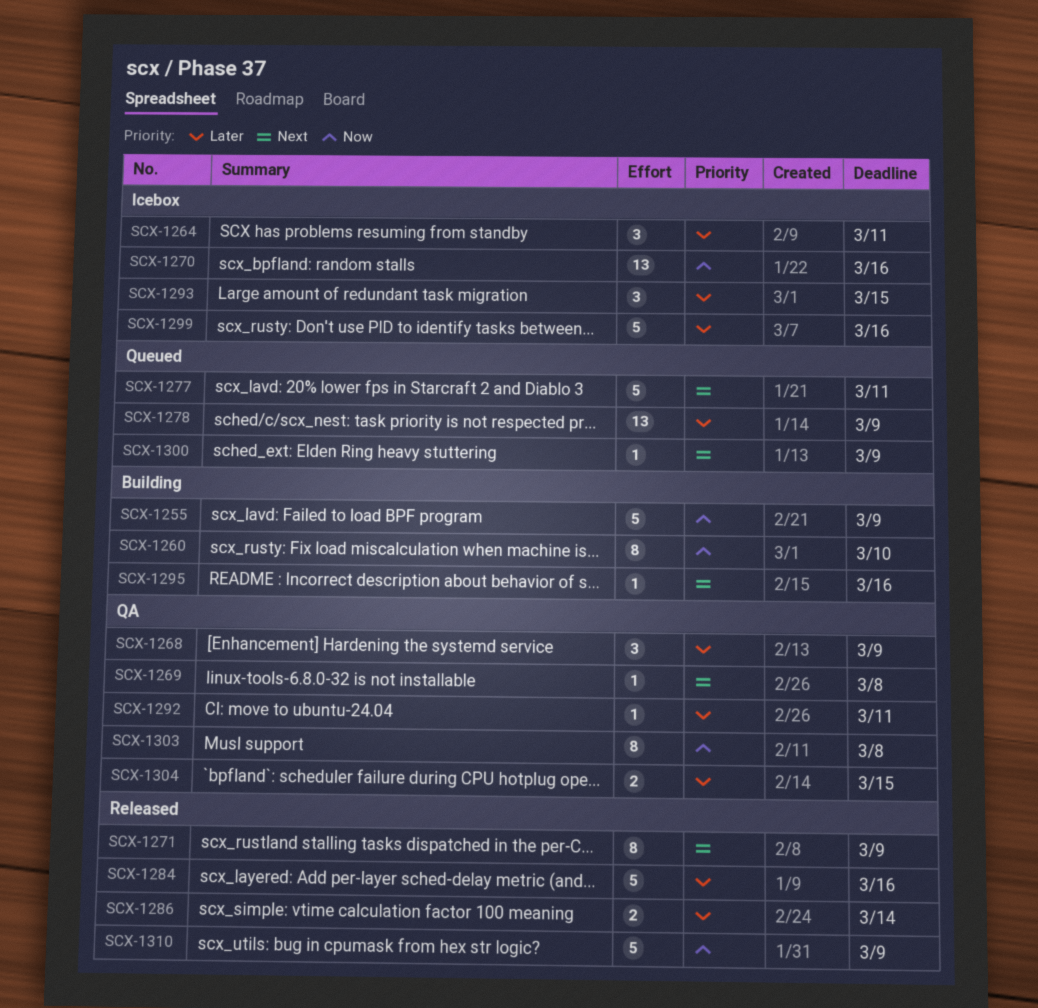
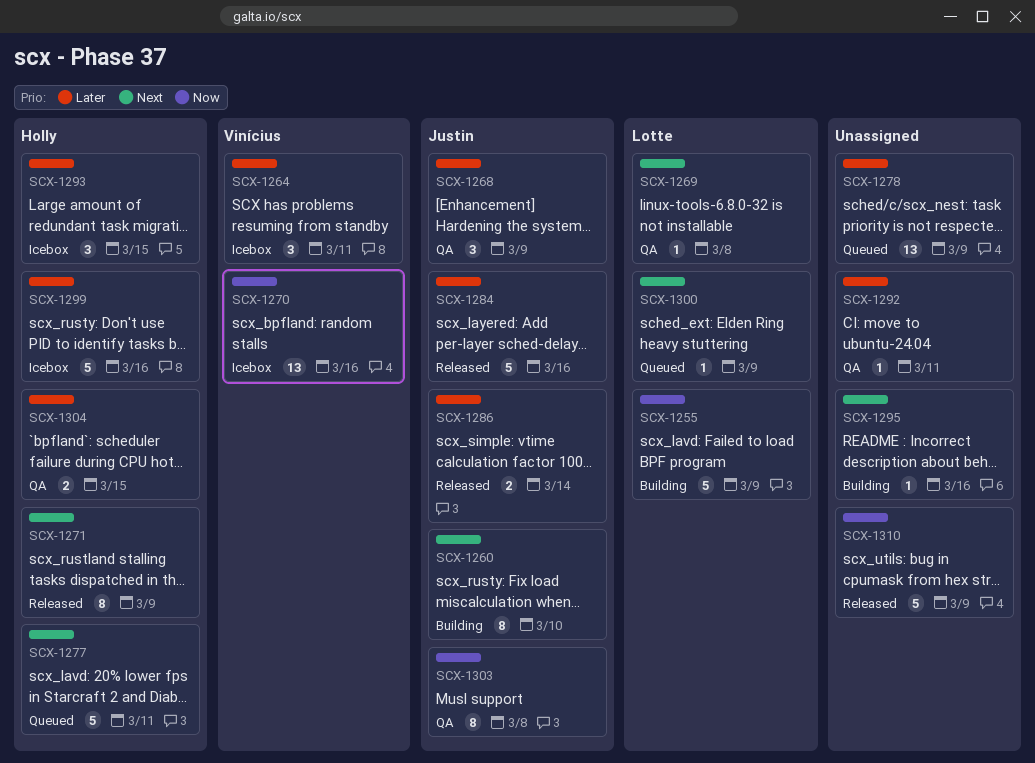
SCX-1260, priority: Now -> Next

